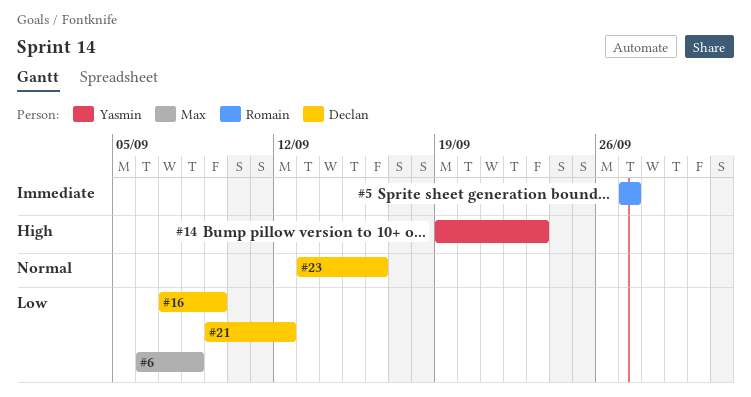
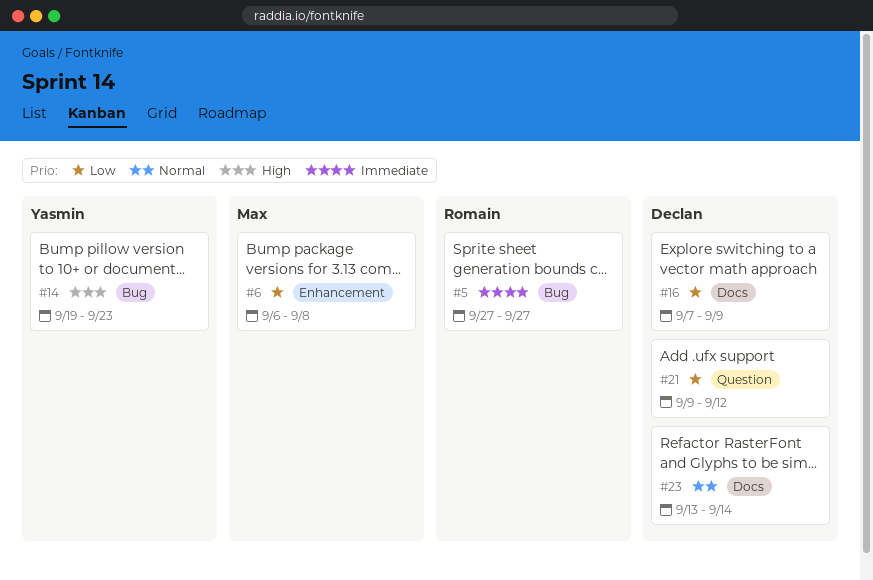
#23, due: Sep 16 -> Sep 14

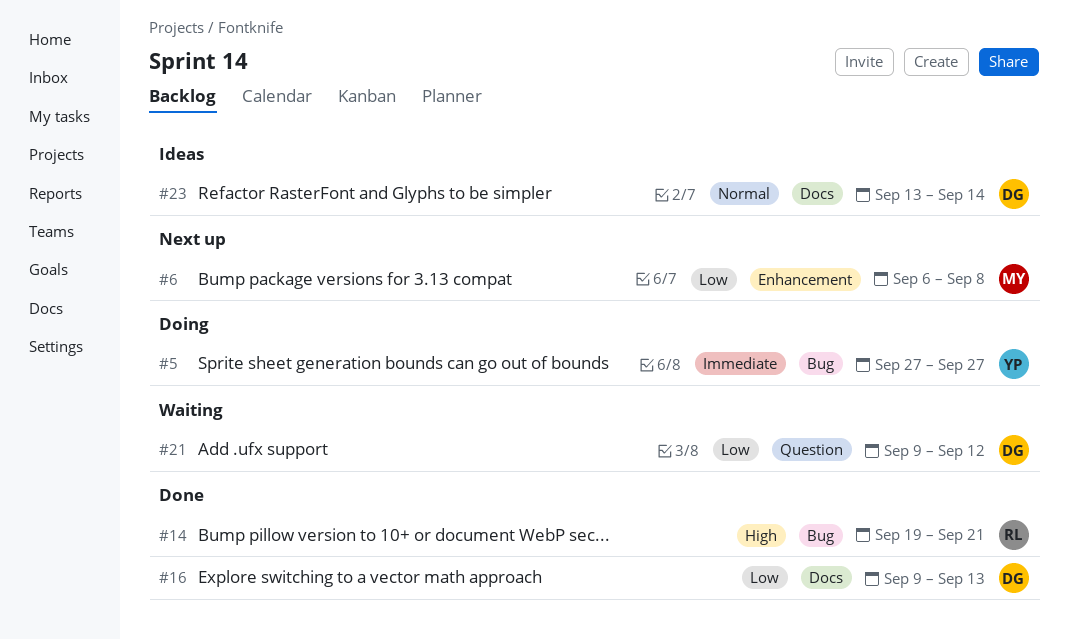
#5, owner: Romain -> Yasmin
#14, owner: Yasmin -> Romain
#14, due: Sep 23 -> Sep 21
#16, start: Sep 7 -> Sep 9
#16, due: Sep 9 -> Sep 13

